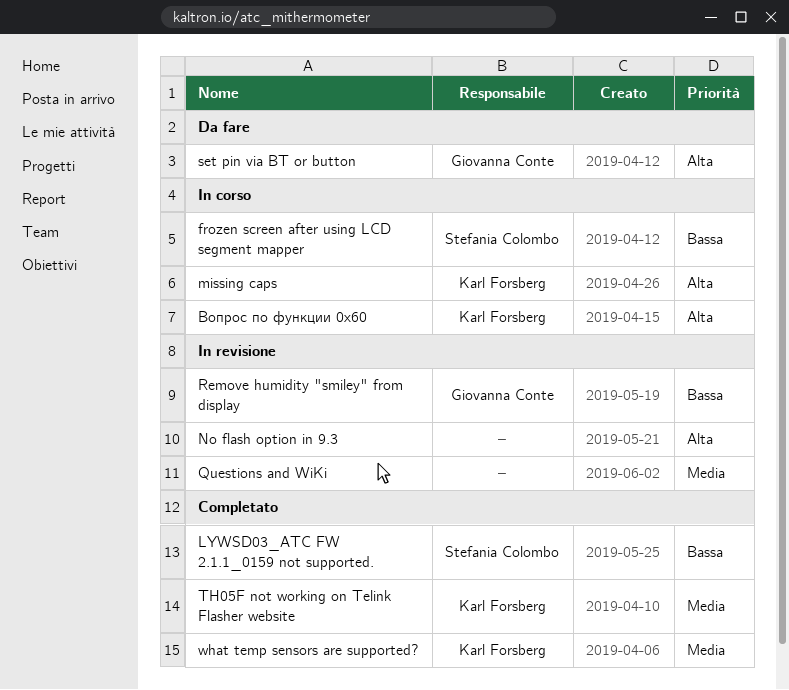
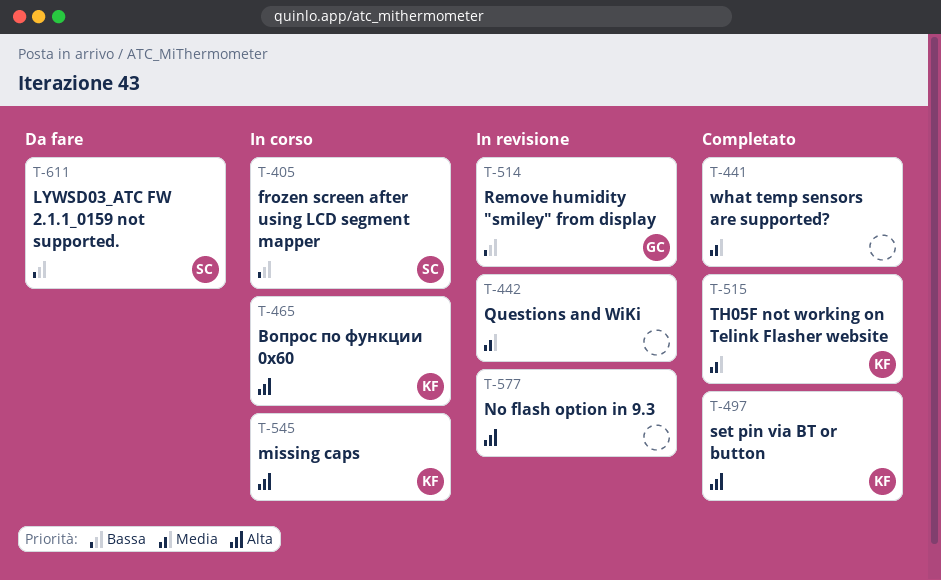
LYWSD03_ATC FW 2.1.1_0159 not supported., status: Completato -> Da fare
set pin via BT or button, status: Da fare -> Completato
set pin via BT or button, owner: Giovanna Conte -> Karl Forsberg
what temp sensors are supported?, owner: Karl Forsberg -> none

